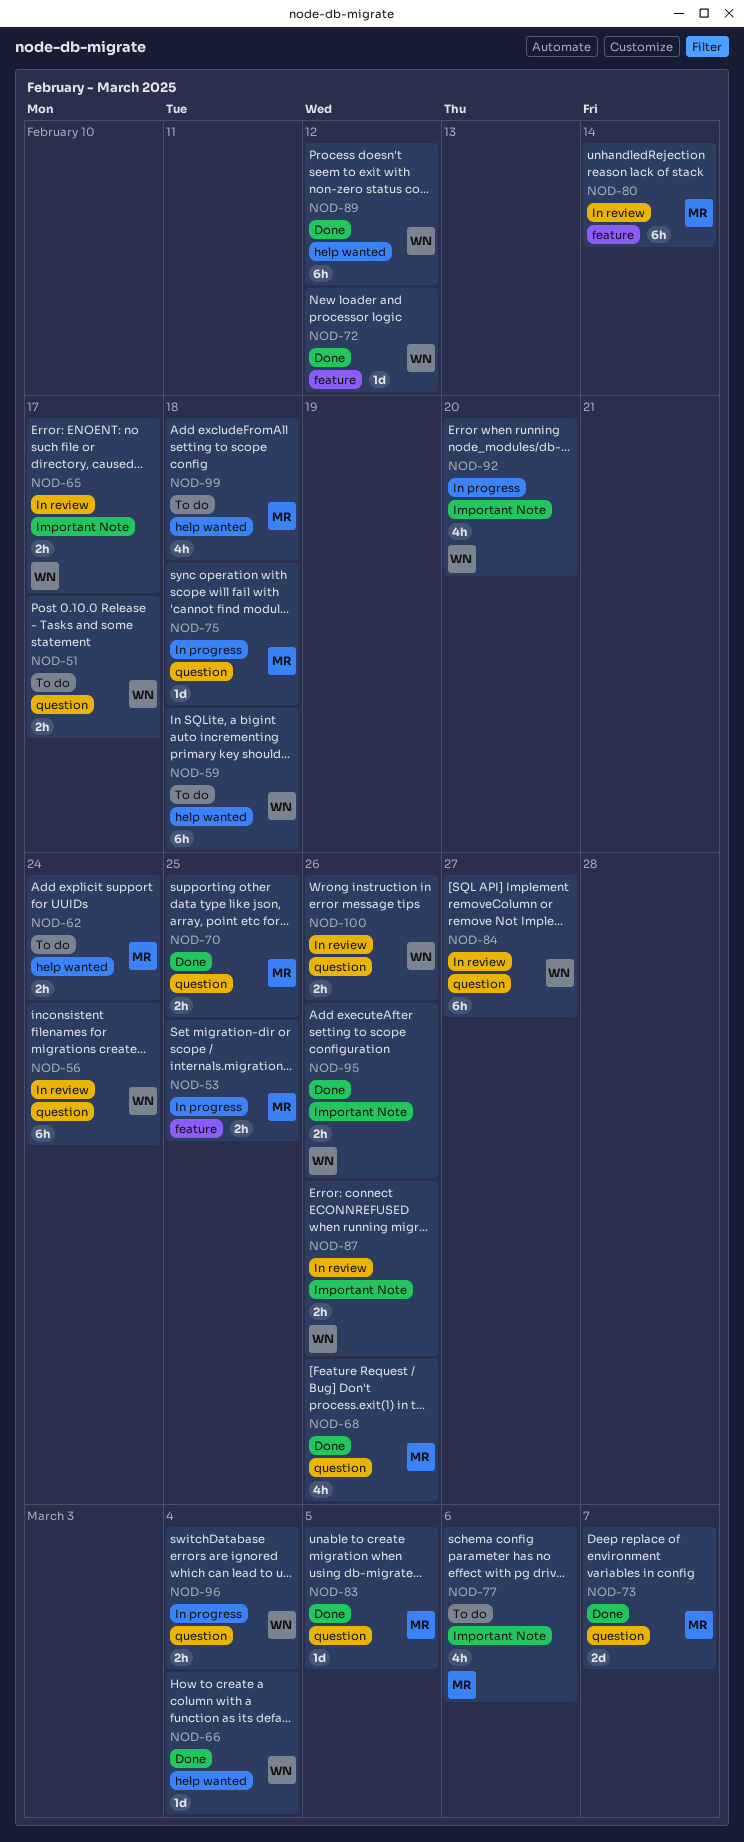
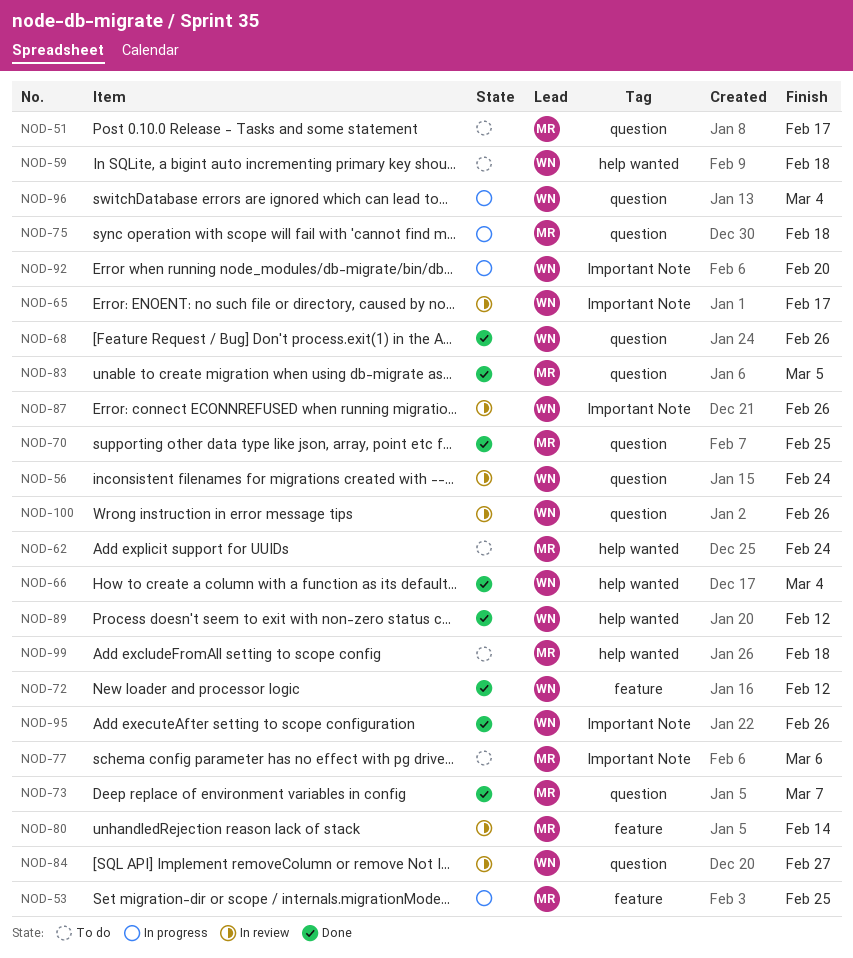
NOD-51, owner: WN -> MR
NOD-68, owner: MR -> WN

